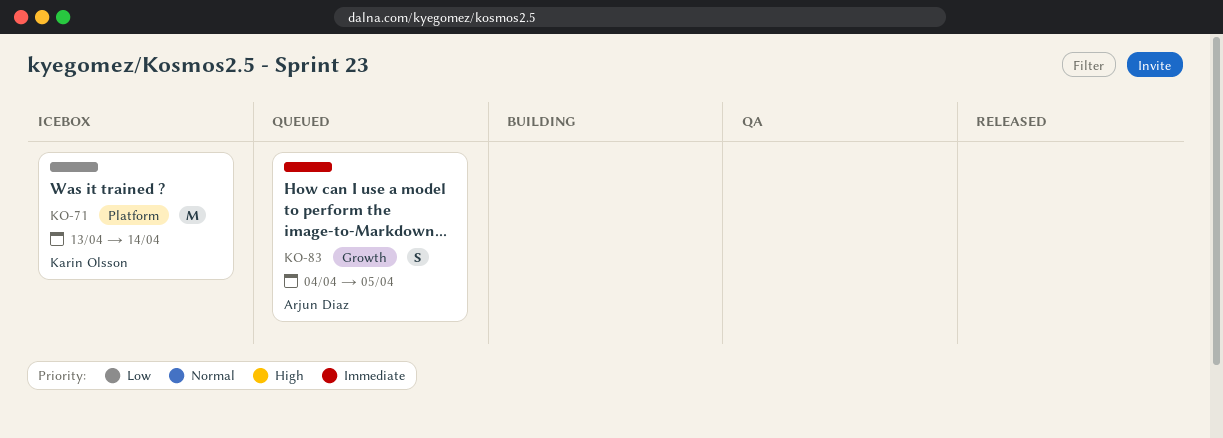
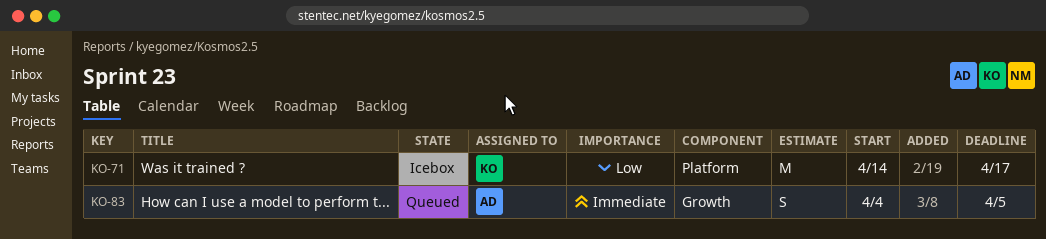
KO-71, start: Apr 13 -> Apr 14
KO-71, due: Apr 14 -> Apr 17

